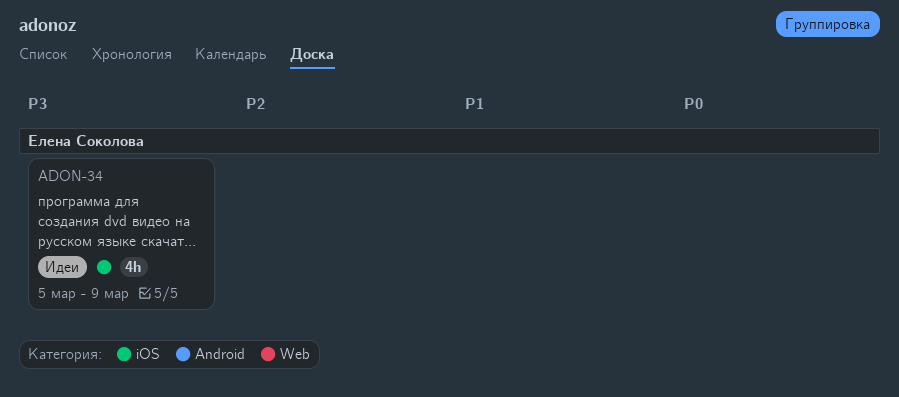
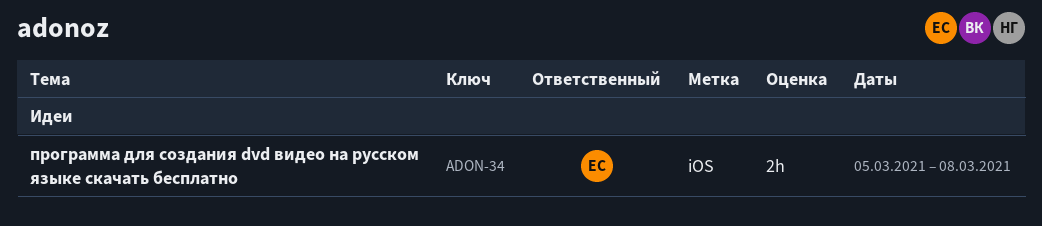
ADON-34, estimate: 4h -> 2h
ADON-34, due: Mar 9 -> Mar 8

